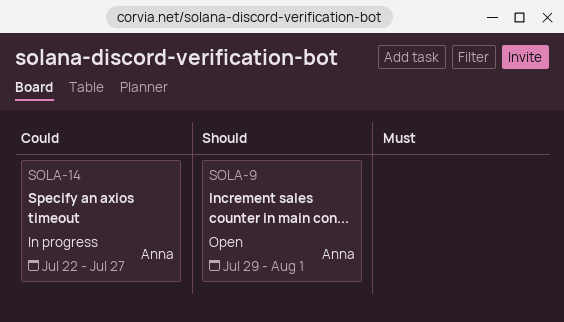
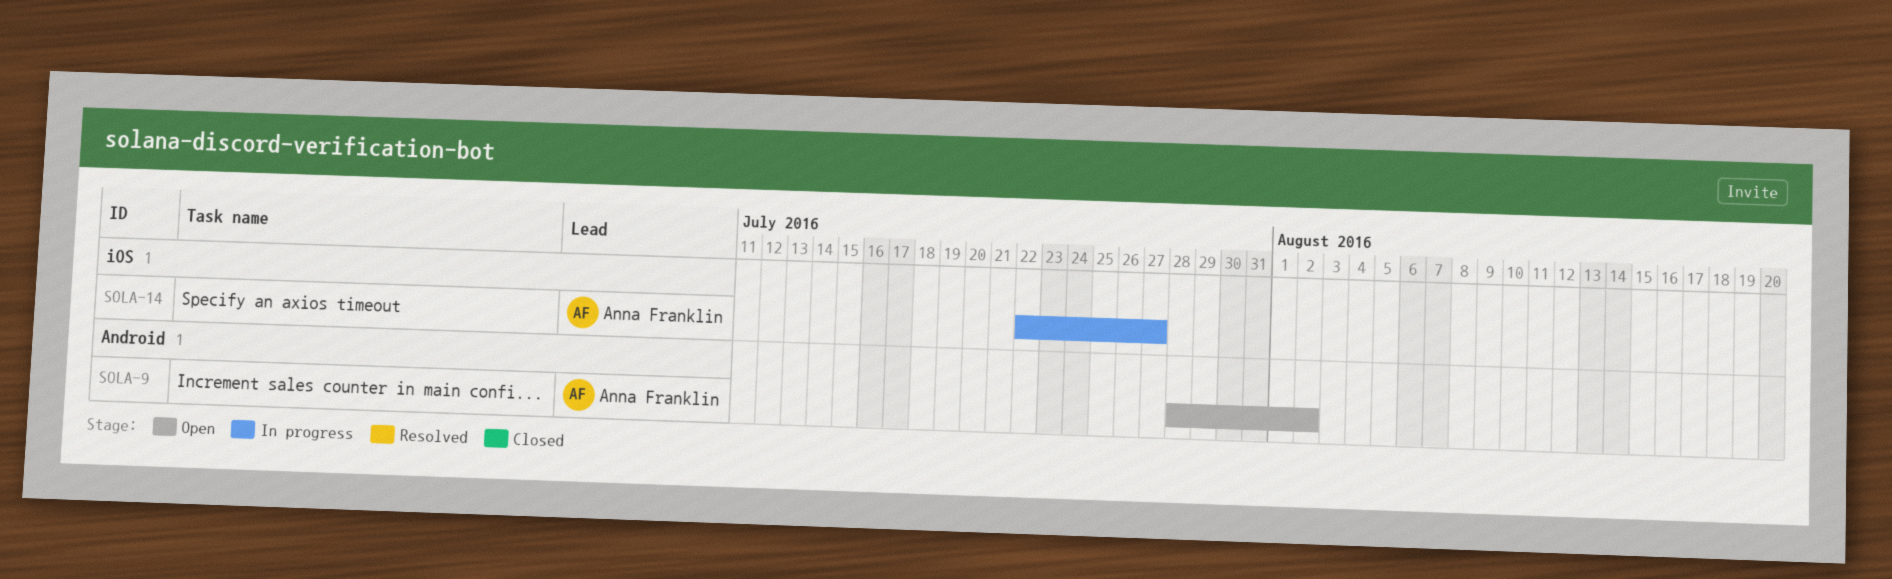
SOLA-9, start: Jul 29 -> Jul 28
SOLA-9, due: Aug 1 -> Aug 2

